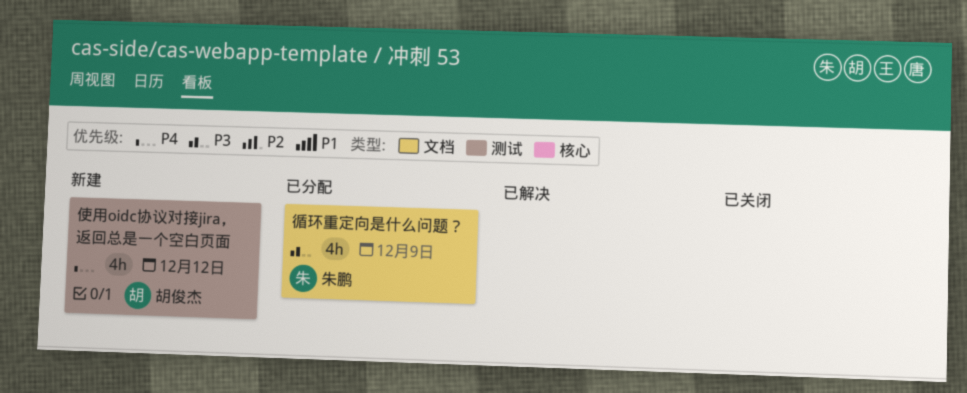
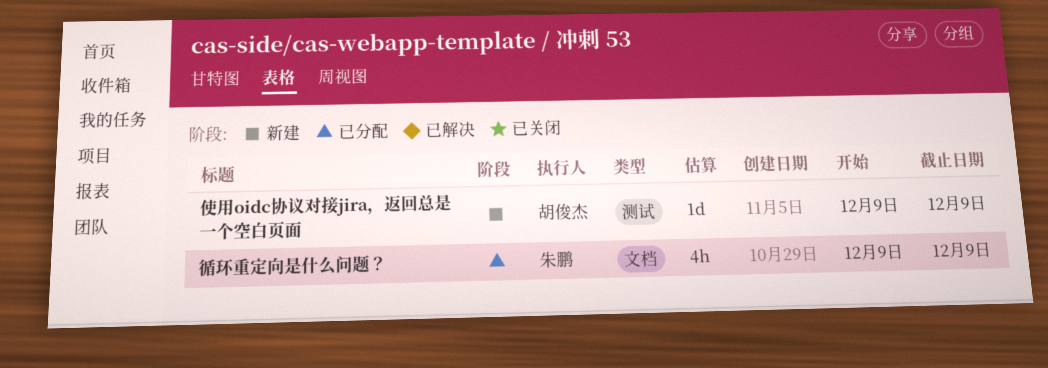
使用oidc协议对接jira，返回总是一个空白页面, estimate: 4h -> 1d
使用oidc协议对接jira，返回总是一个空白页面, due: Dec 12 -> Dec 9

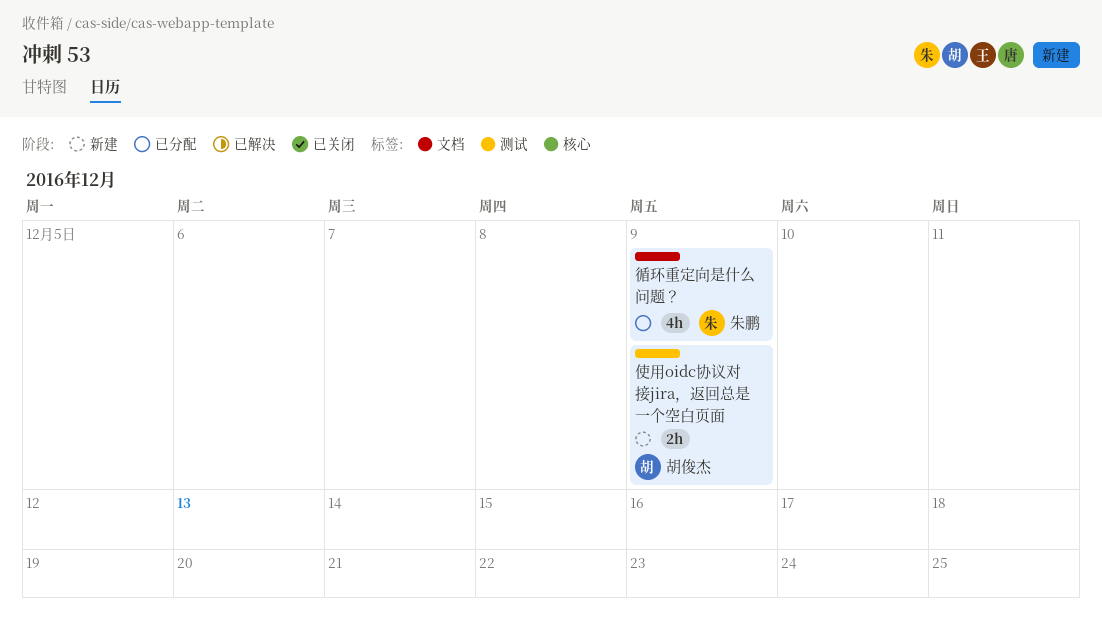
使用oidc协议对接jira，返回总是一个空白页面, estimate: 1d -> 2h

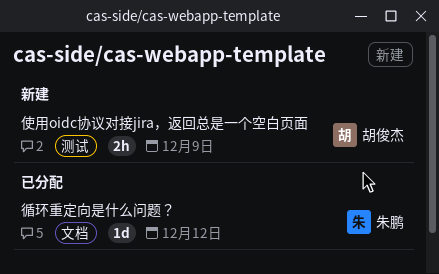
循环重定向是什么问题？, estimate: 4h -> 1d
循环重定向是什么问题？, due: Dec 9 -> Dec 12

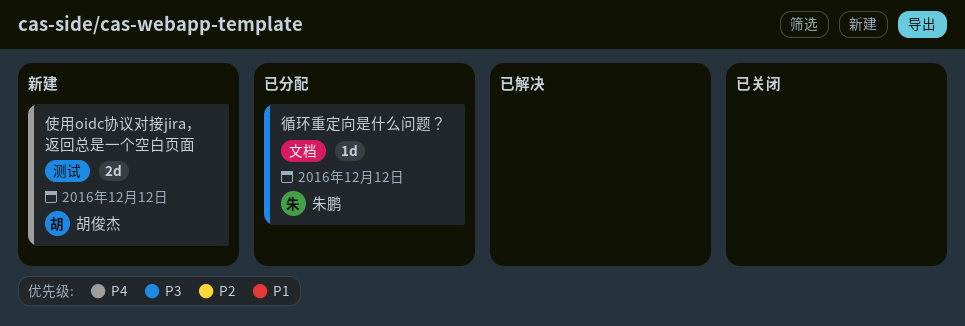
使用oidc协议对接jira，返回总是一个空白页面, estimate: 2h -> 2d
使用oidc协议对接jira，返回总是一个空白页面, due: Dec 9 -> Dec 12

